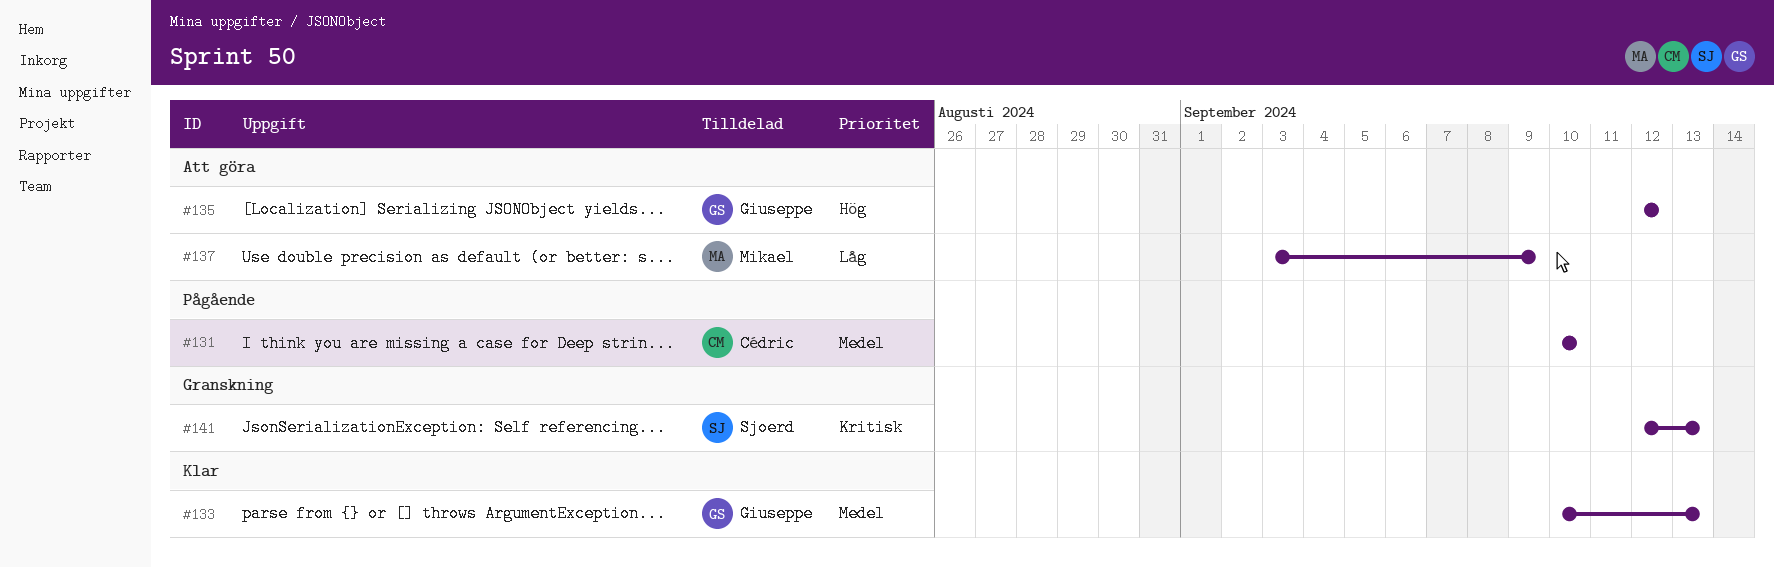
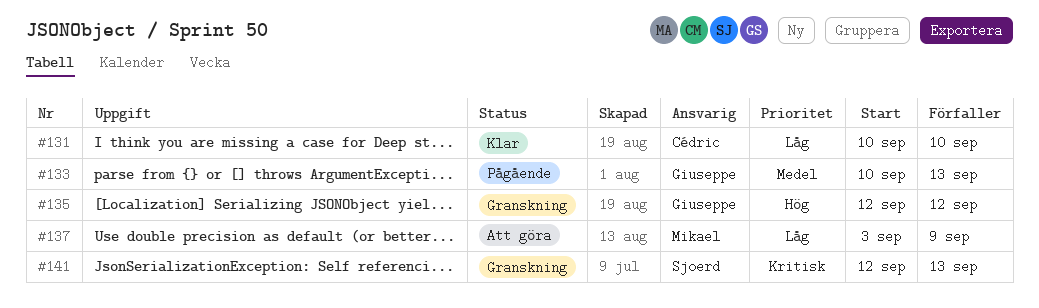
#131, status: Pågående -> Klar
#131, priority: Medel -> Låg
#133, status: Klar -> Pågående
#135, status: Att göra -> Granskning

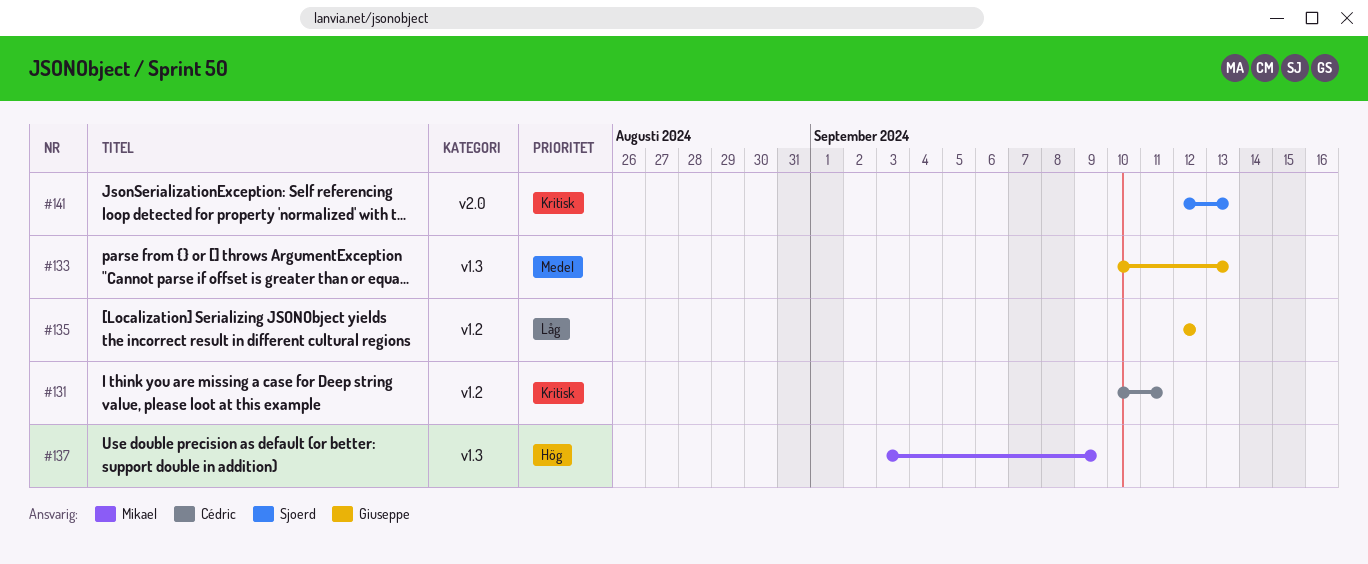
#131, priority: Låg -> Kritisk
#131, due: Sep 10 -> Sep 11
#135, priority: Hög -> Låg
#137, priority: Låg -> Hög

